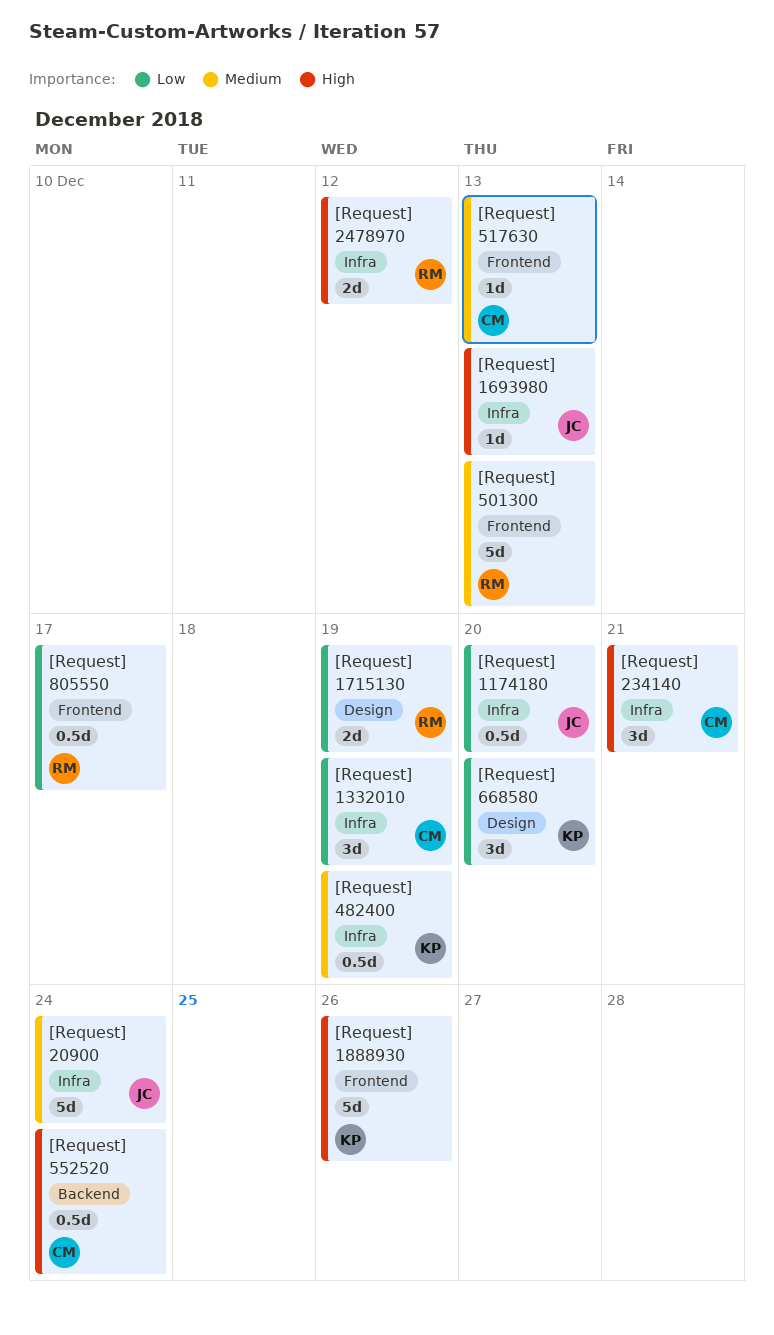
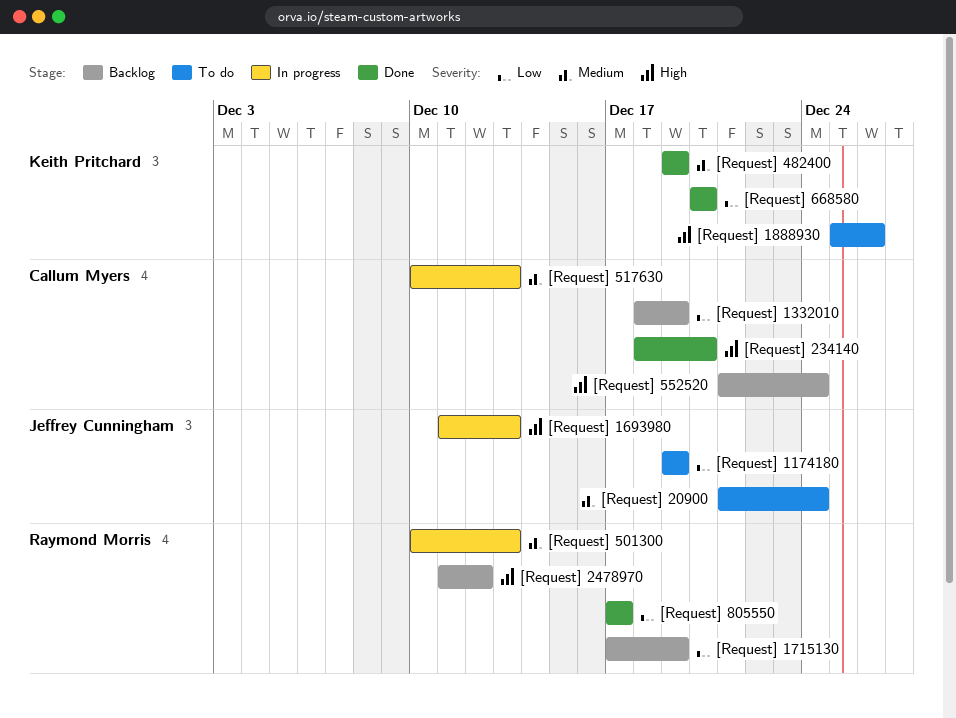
[Request] 1174180, due: Dec 20 -> Dec 19
[Request] 234140, due: Dec 21 -> Dec 20

